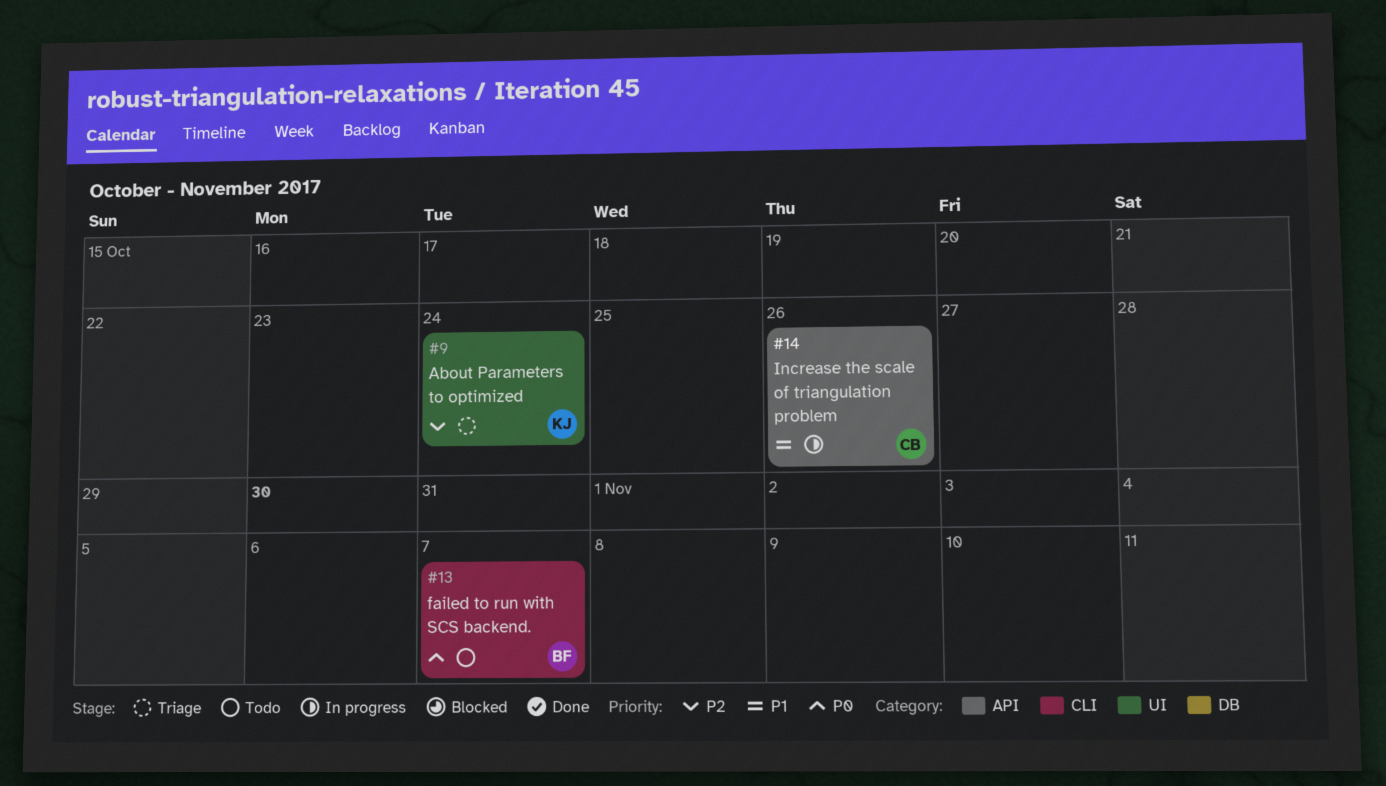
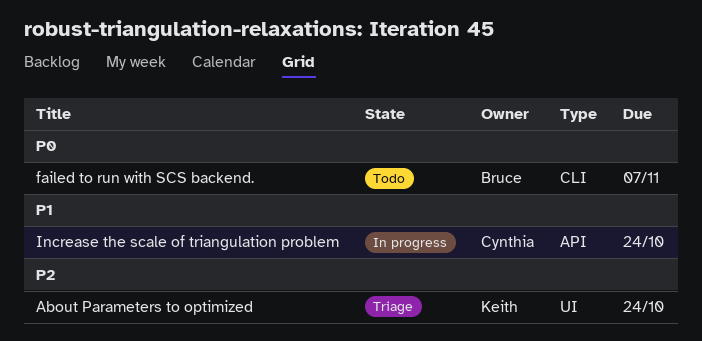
Increase the scale of triangulation problem, due: Oct 26 -> Oct 24

